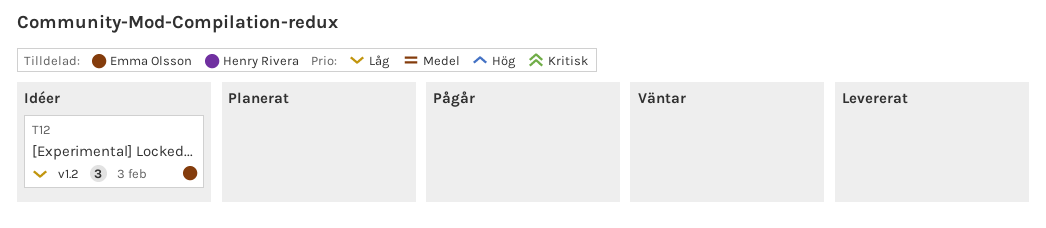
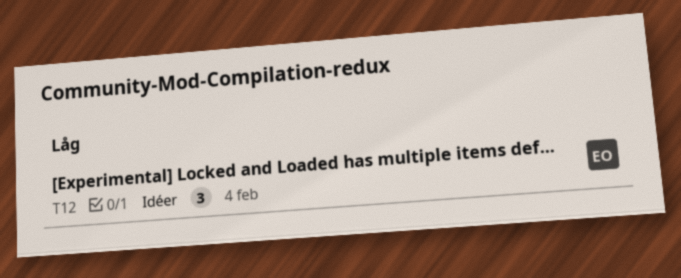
T12, due: Feb 3 -> Feb 4

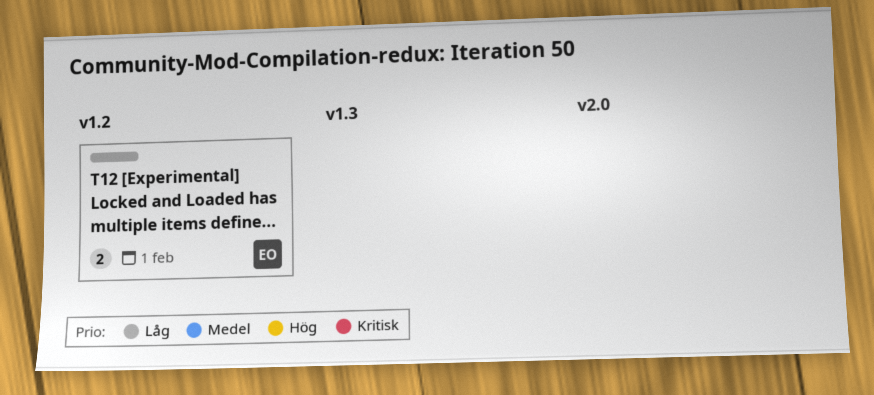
T12, estimate: 3 -> 2
T12, due: Feb 4 -> Feb 1

